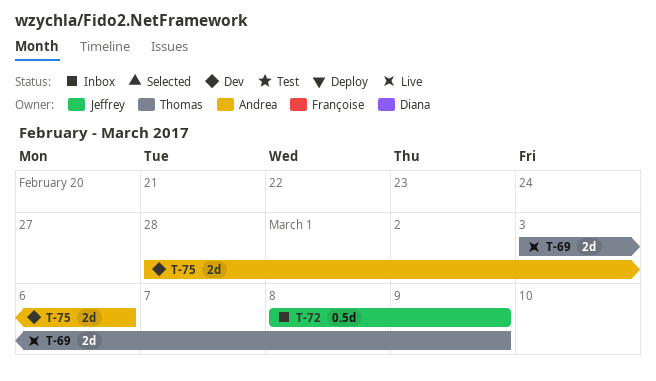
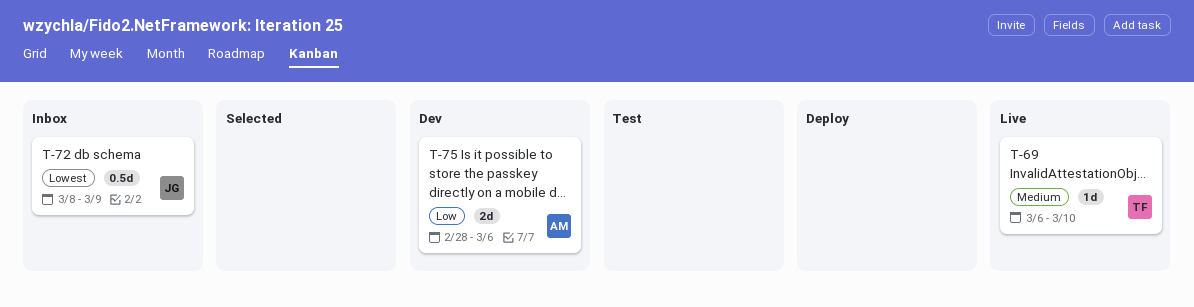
T-69, estimate: 2d -> 1d
T-69, start: Mar 3 -> Mar 6
T-69, due: Mar 9 -> Mar 10

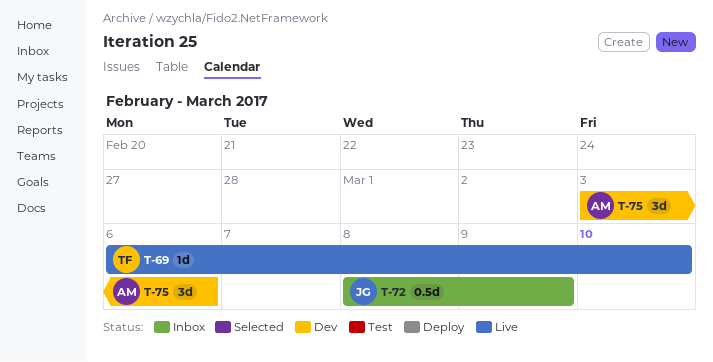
T-75, estimate: 2d -> 3d
T-75, start: Feb 28 -> Mar 3

